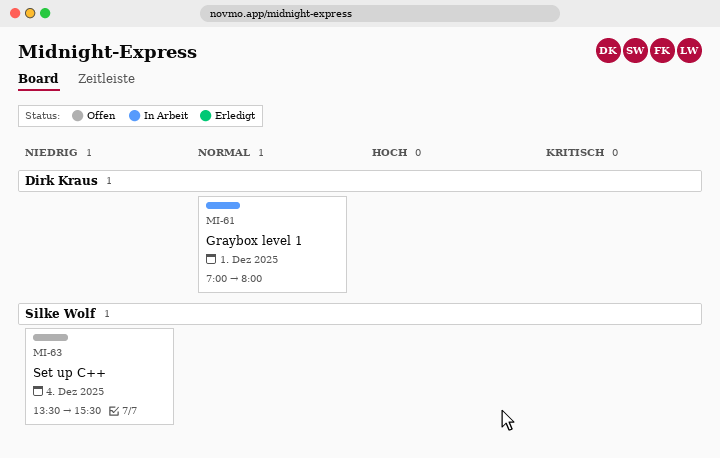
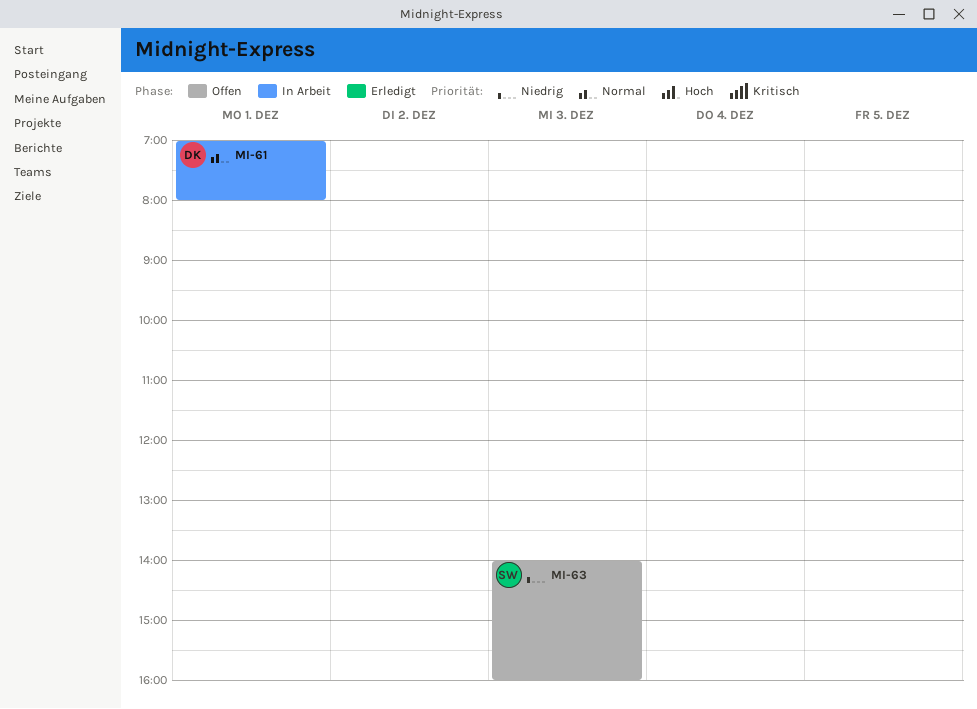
MI-63, day: Dec 4 -> Dec 3
MI-63, begins: 13:30 -> 14:00
MI-63, ends: 15:30 -> 16:00

